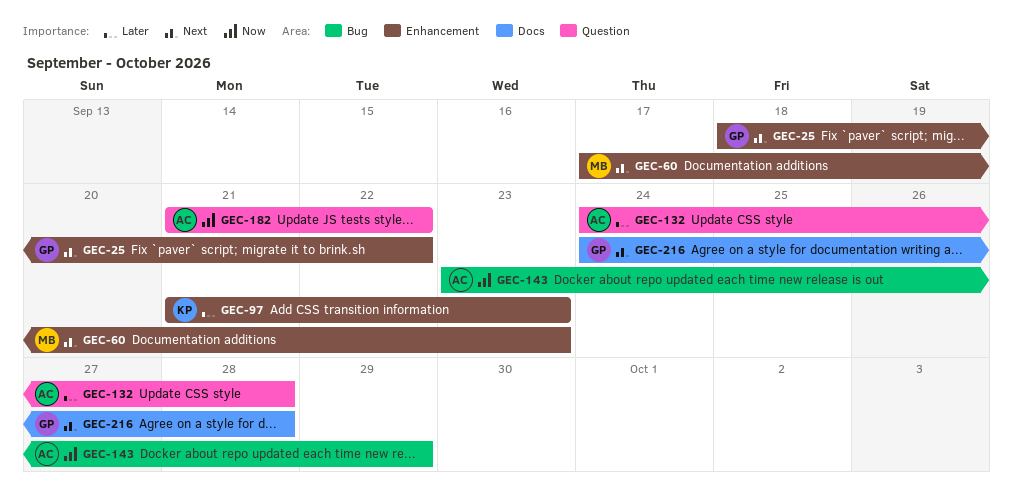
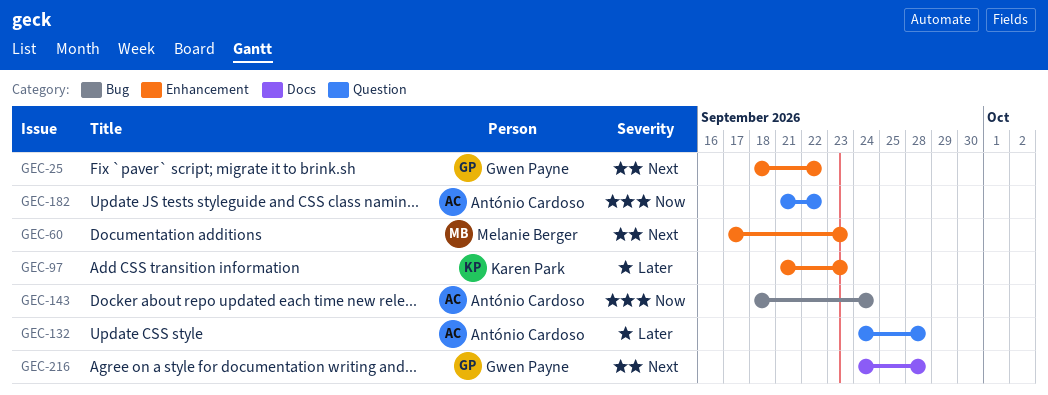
GEC-143, start: Sep 23 -> Sep 18
GEC-143, due: Sep 29 -> Sep 24

